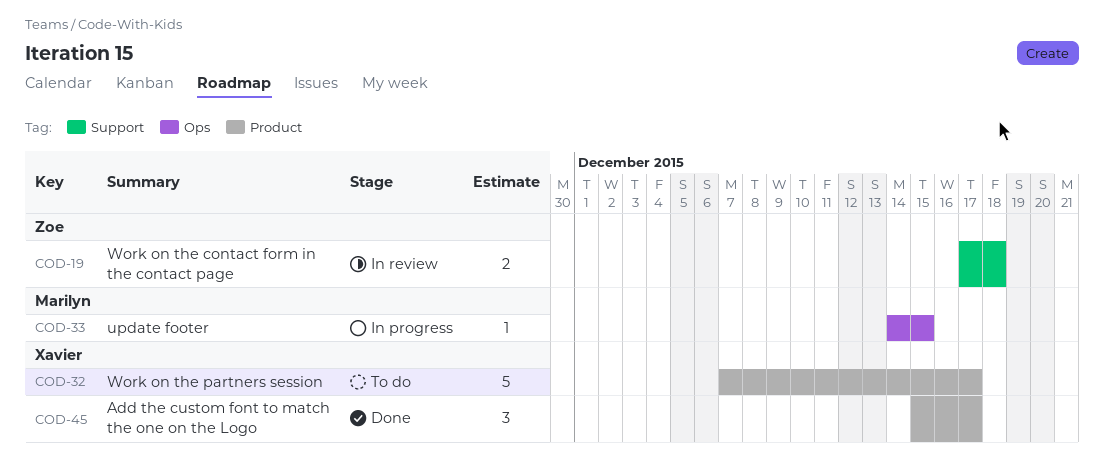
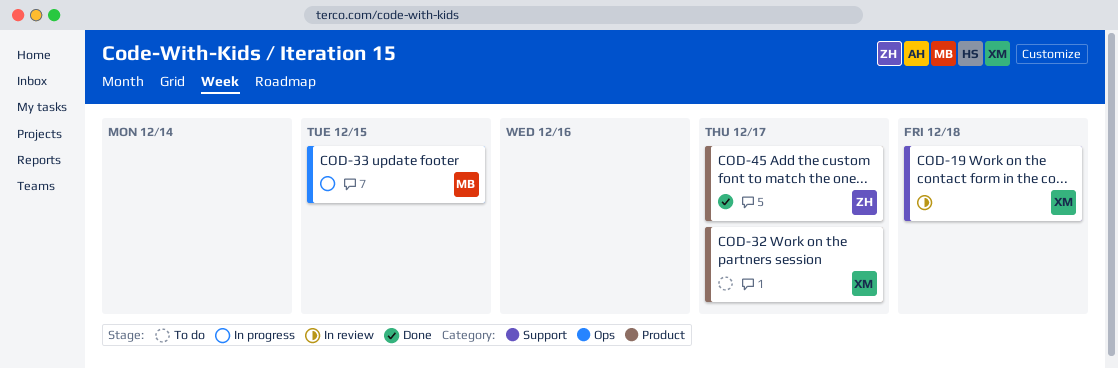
COD-19, owner: Zoe -> Xavier
COD-45, owner: Xavier -> Zoe

